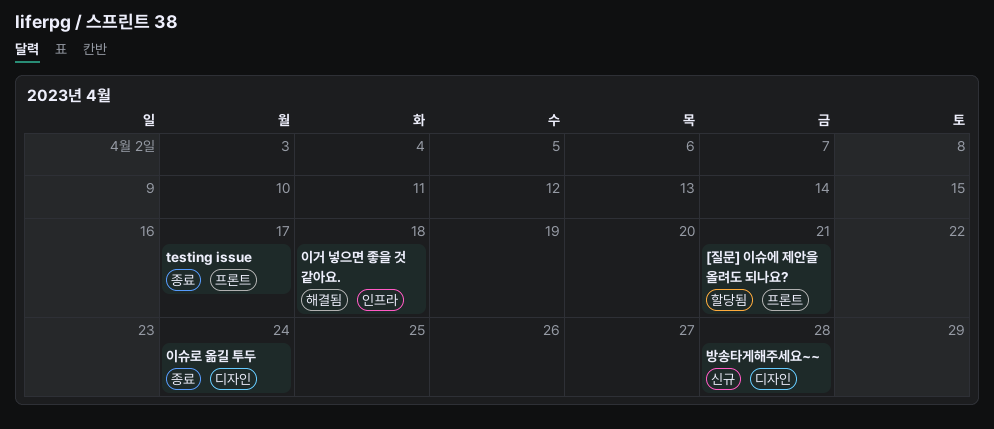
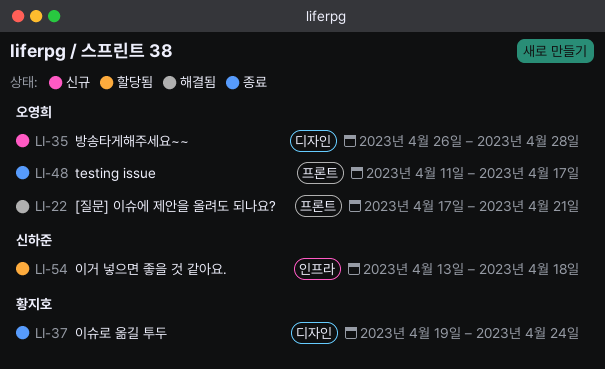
[질문] 이슈에 제안을 올려도 되나요?, status: 할당됨 -> 해결됨
이거 넣으면 좋을 것 같아요., status: 해결됨 -> 할당됨

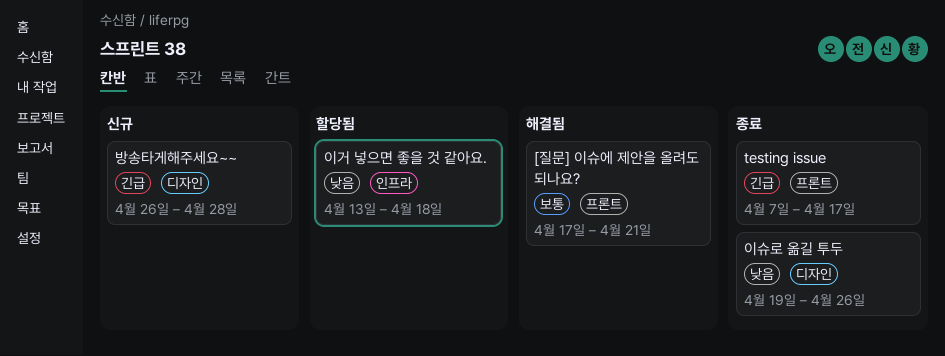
testing issue, start: Apr 11 -> Apr 7
이슈로 옮길 투두, due: Apr 24 -> Apr 26

